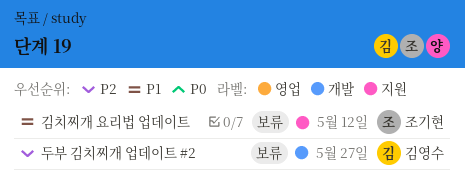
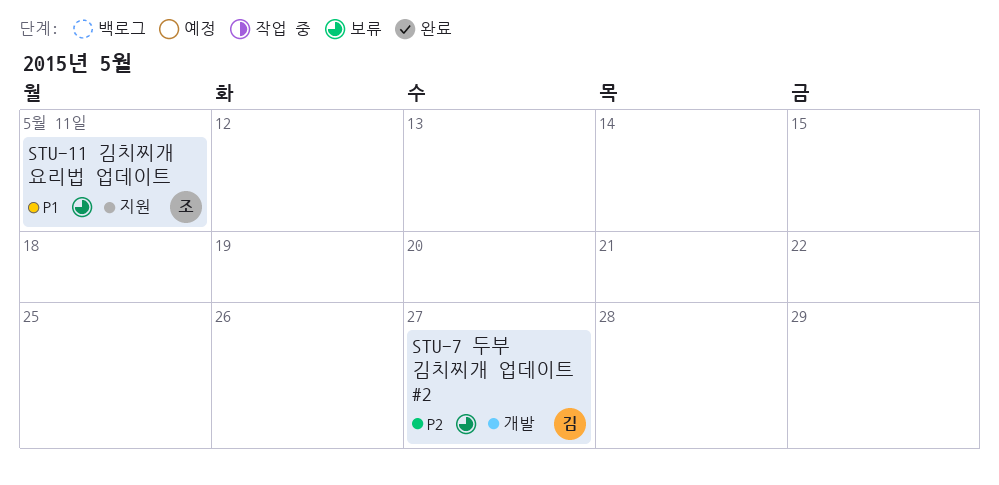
김치찌개 요리법 업데이트, due: May 12 -> May 11

